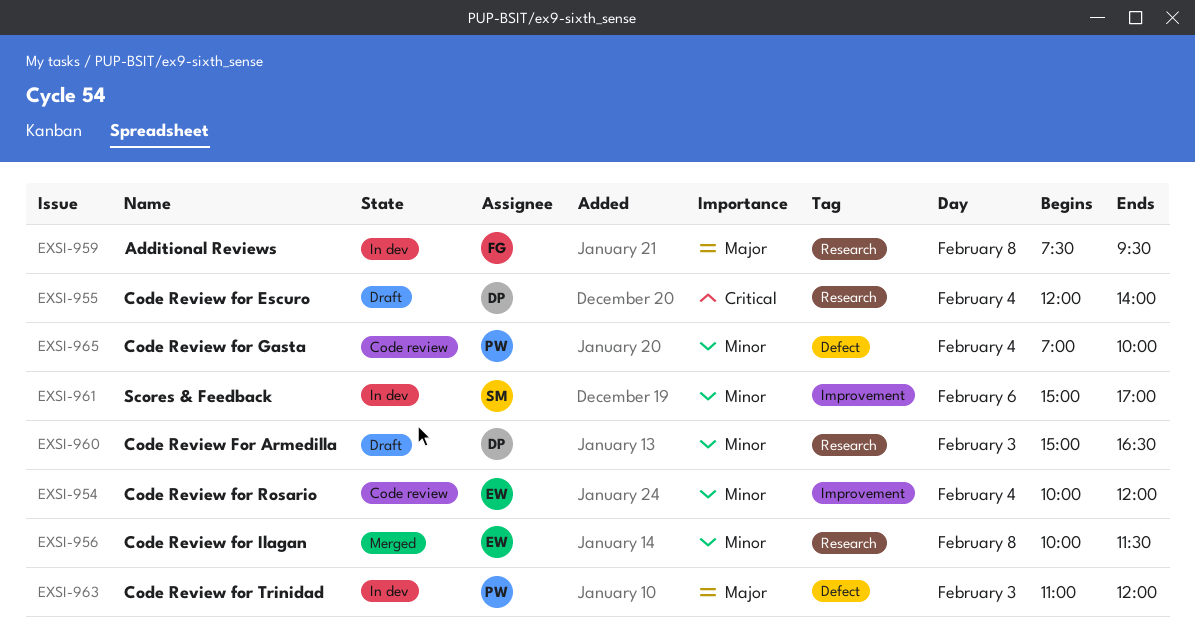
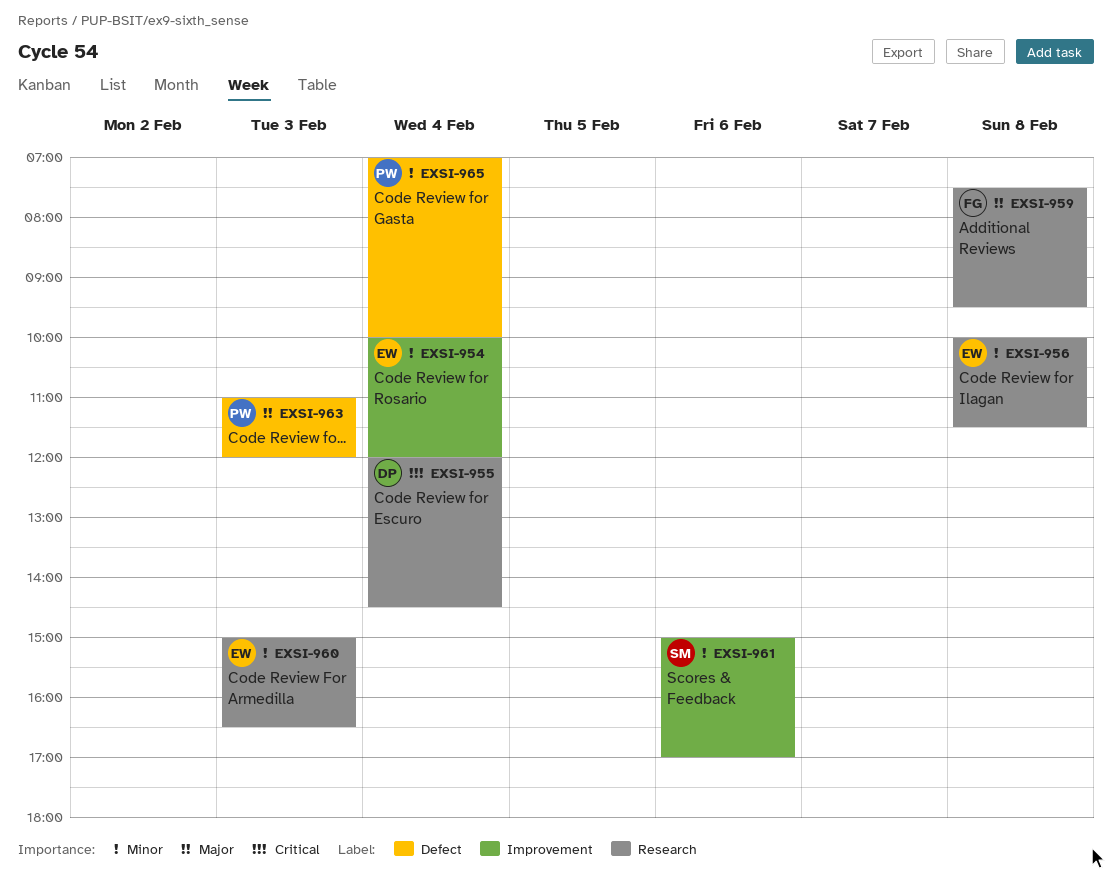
EXSI-955, ends: 14:00 -> 14:30
EXSI-960, owner: DP -> EW

